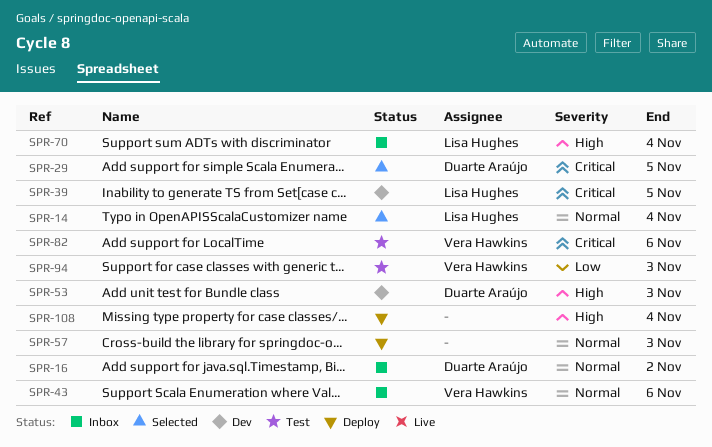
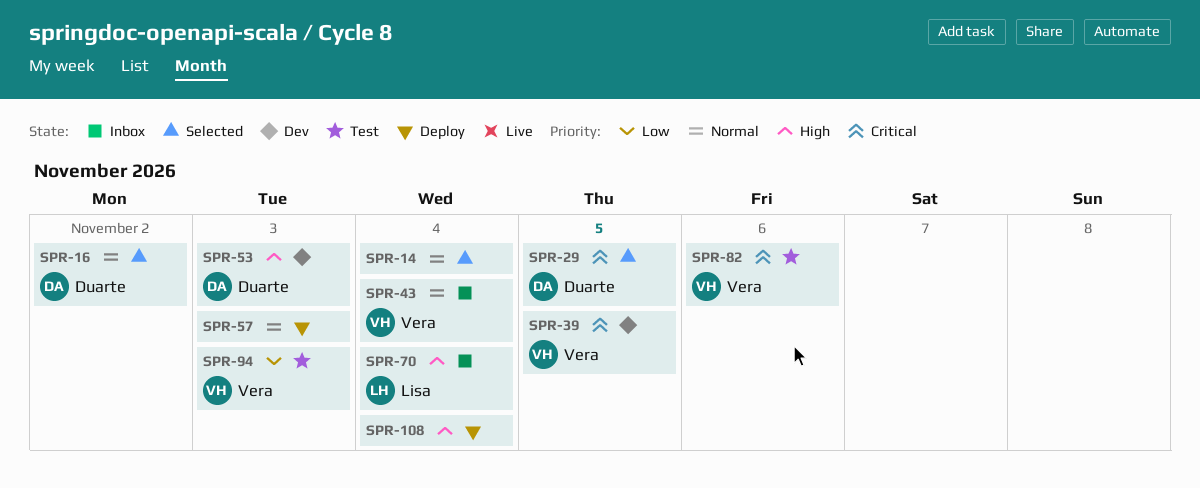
SPR-14, owner: Lisa Hughes -> none
SPR-16, status: Inbox -> Selected
SPR-39, owner: Lisa Hughes -> Vera Hawkins
SPR-43, due: Nov 6 -> Nov 4

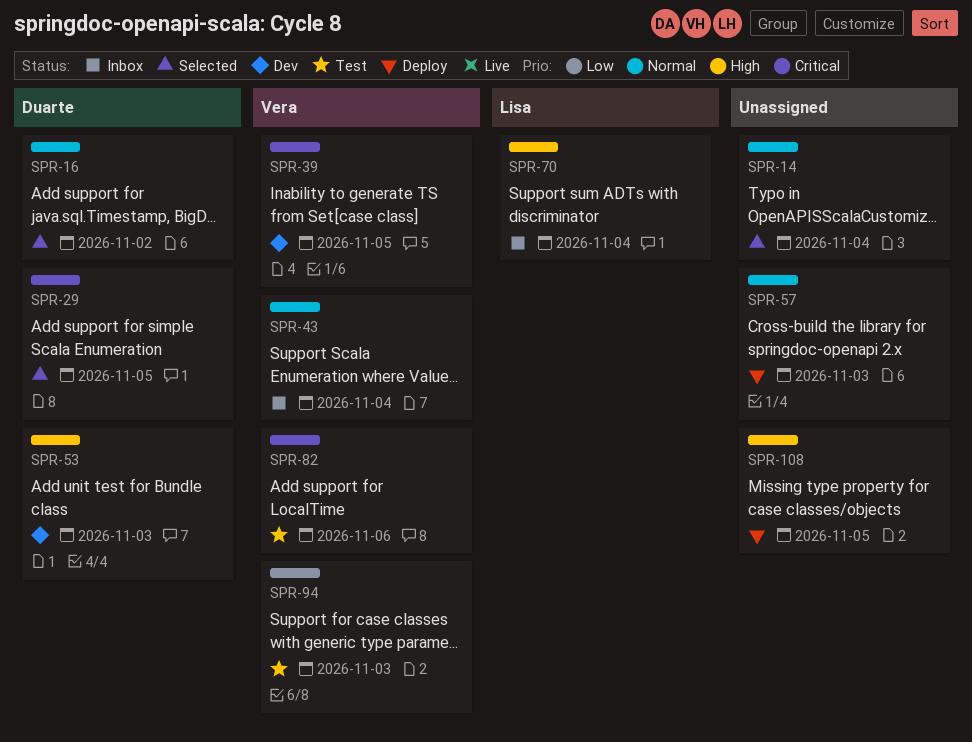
SPR-108, due: Nov 4 -> Nov 5

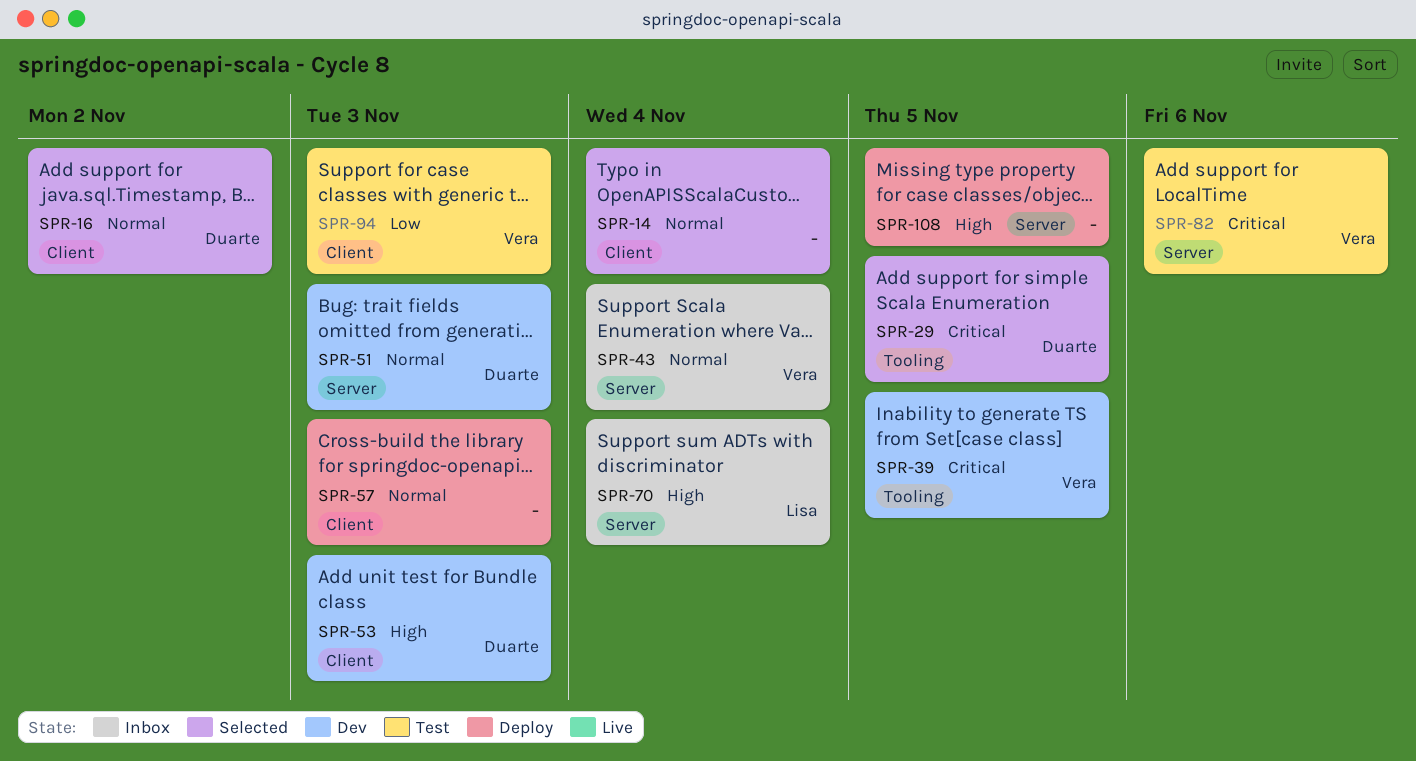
SPR-51: none -> present

